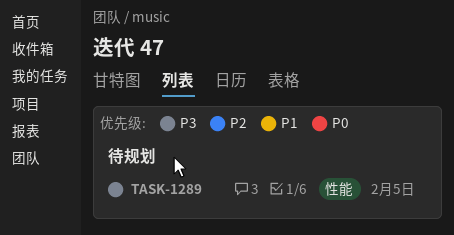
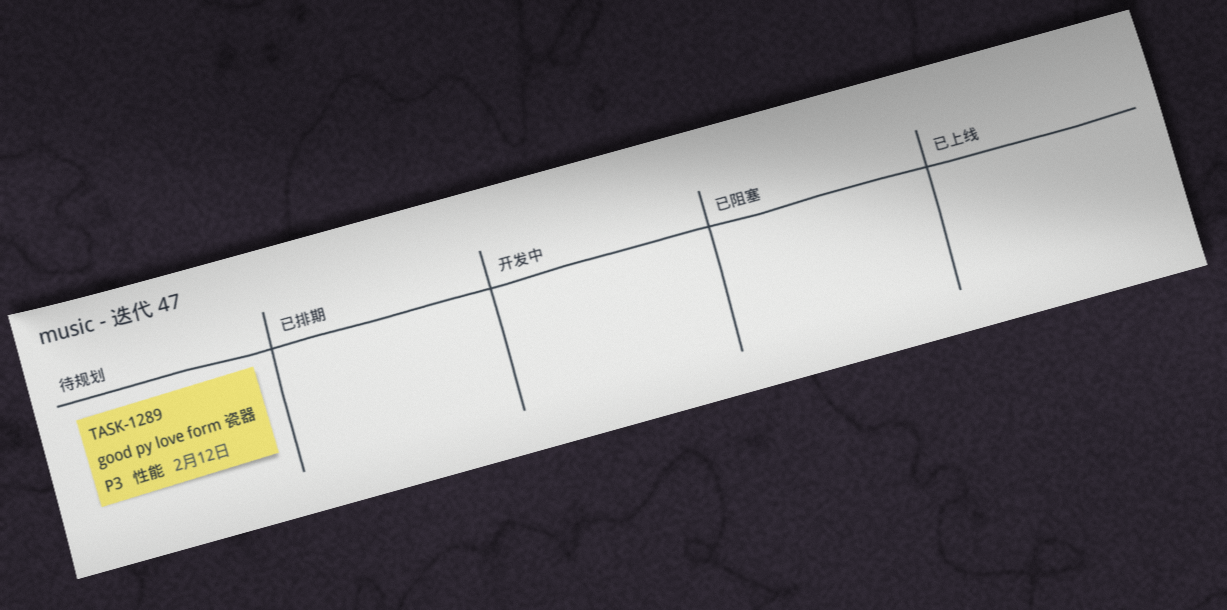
TASK-1289, due: Feb 5 -> Feb 12

